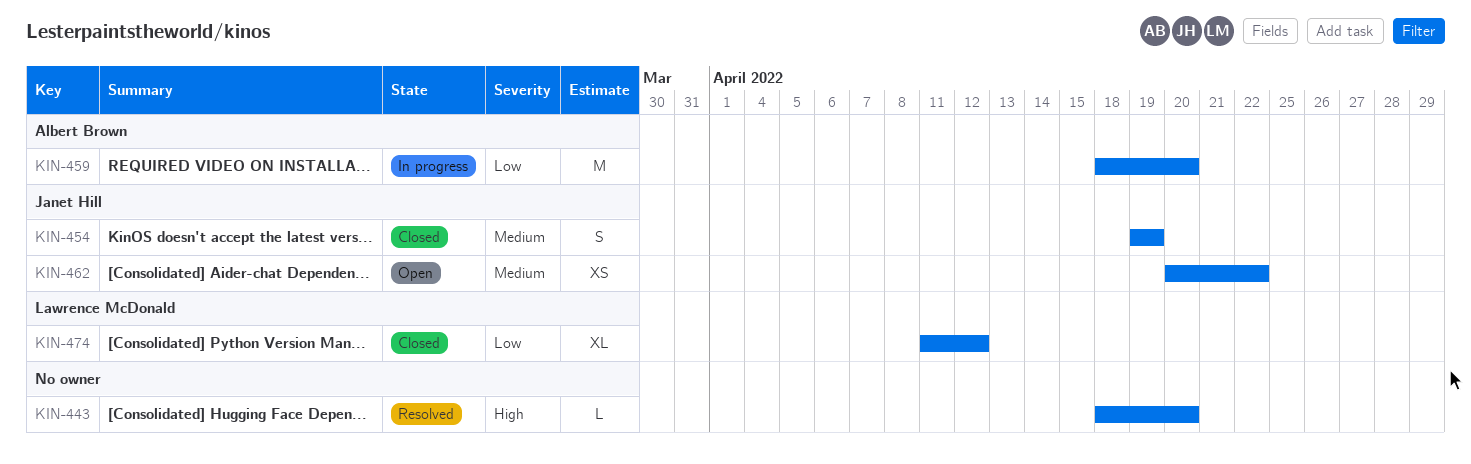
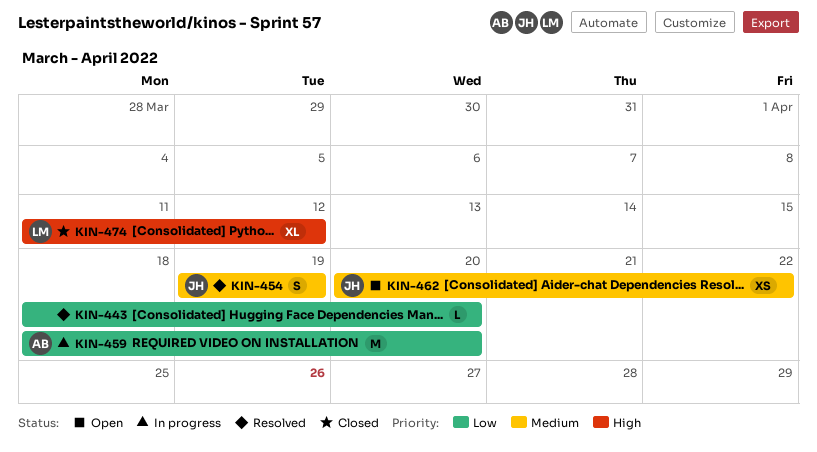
KIN-443, priority: High -> Low
KIN-454, status: Closed -> Resolved
KIN-474, priority: Low -> High

